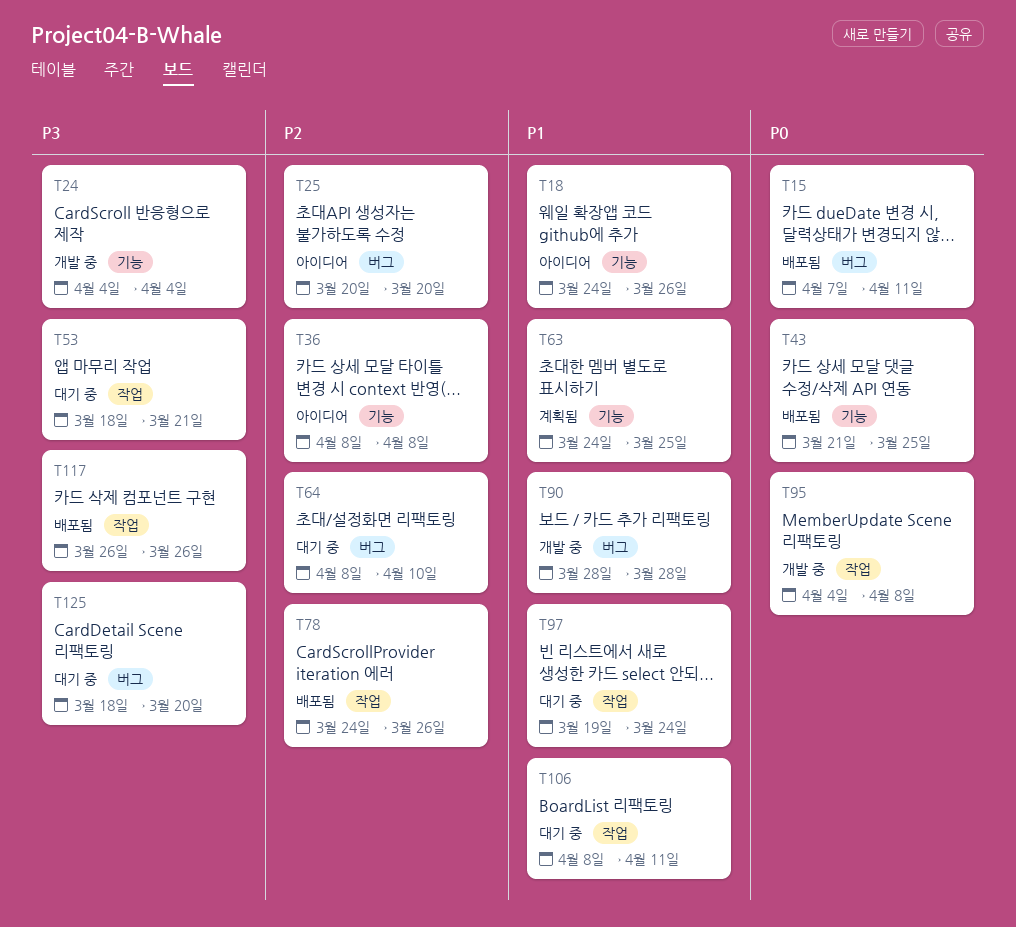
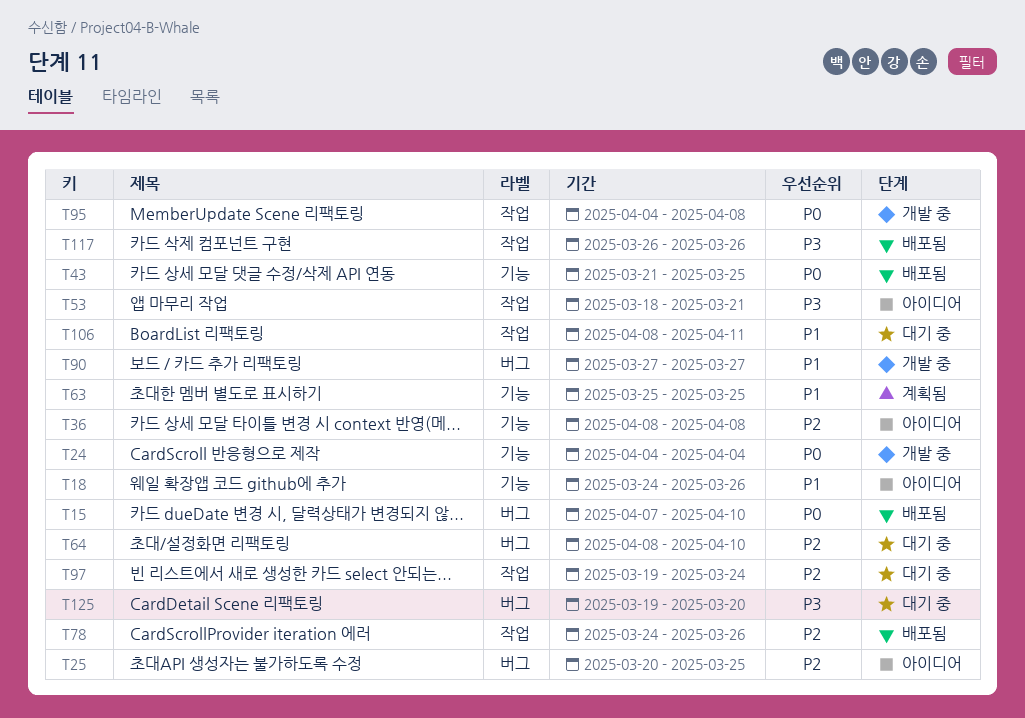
T15, due: Apr 11 -> Apr 10
T24, priority: P3 -> P0
T25, due: Mar 20 -> Mar 25
T53, status: 대기 중 -> 아이디어
T63, start: Mar 24 -> Mar 25
T90, start: Mar 28 -> Mar 27
T90, due: Mar 28 -> Mar 27
T97, priority: P1 -> P2
T125, start: Mar 18 -> Mar 19

